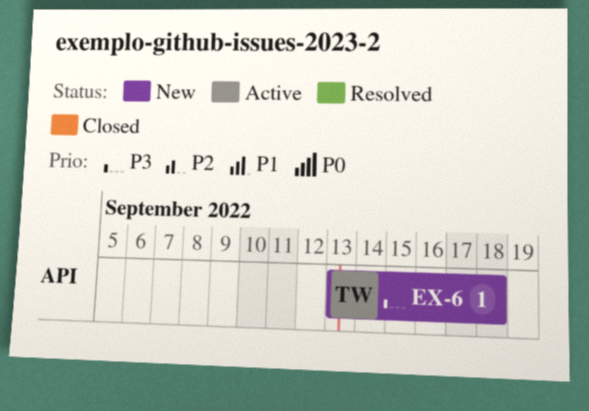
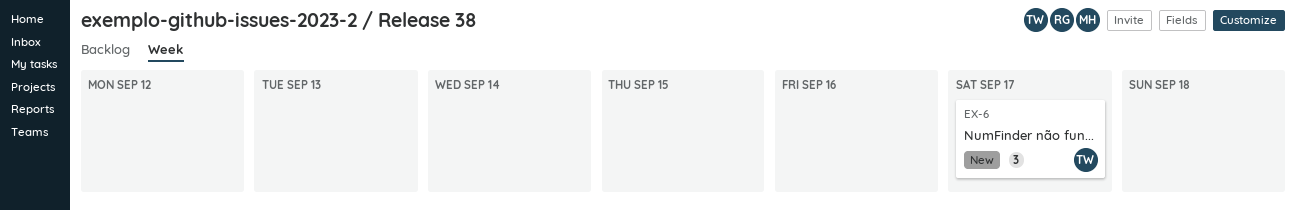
EX-6, estimate: 1 -> 3
EX-6, due: Sep 18 -> Sep 17

